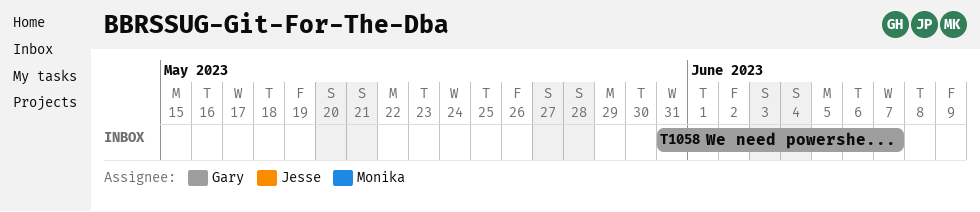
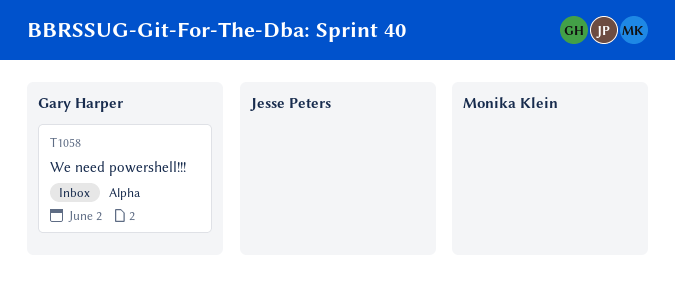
T1058, due: Jun 7 -> Jun 2

